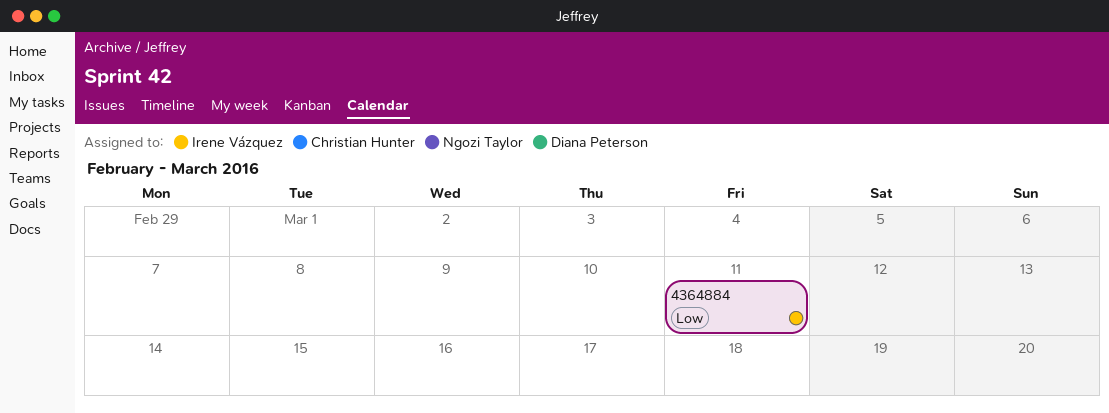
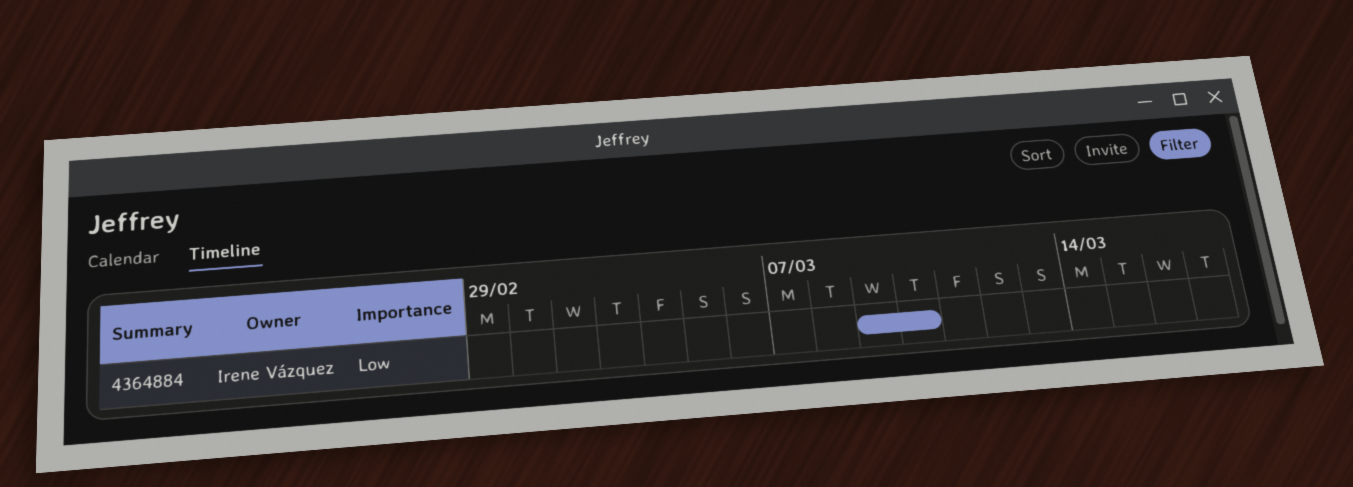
4364884, due: Mar 11 -> Mar 10

